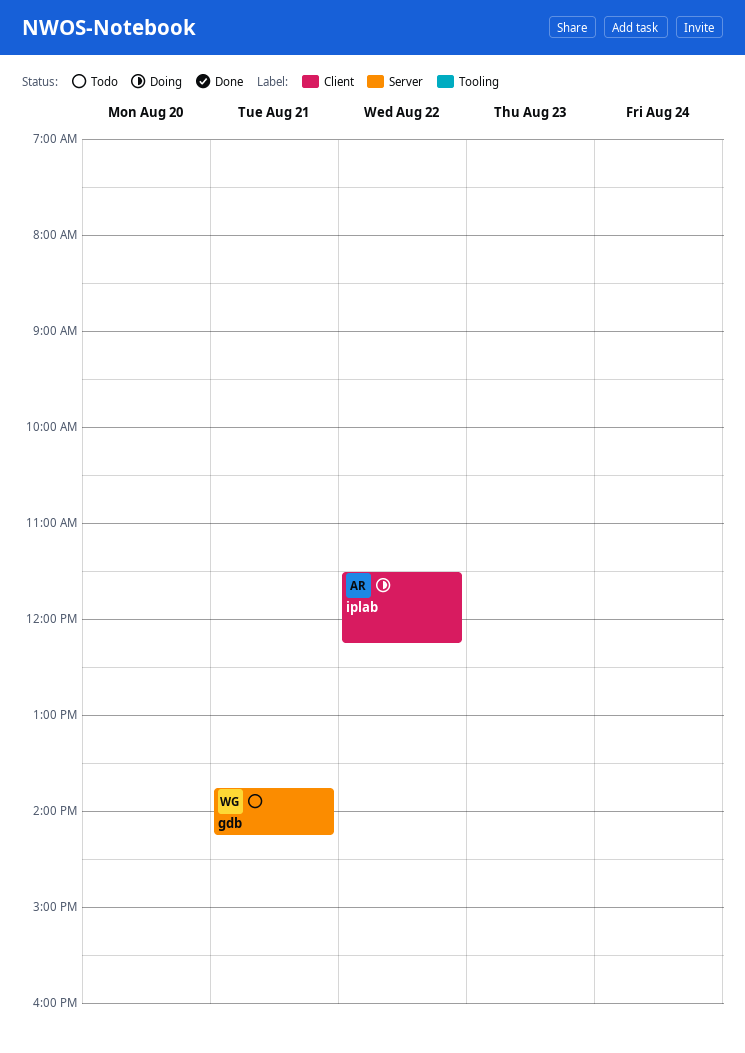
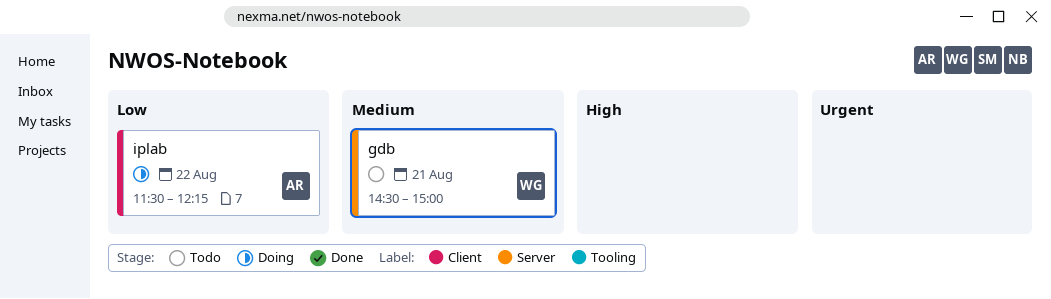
gdb, begins: 13:45 -> 14:30
gdb, ends: 14:15 -> 15:00

